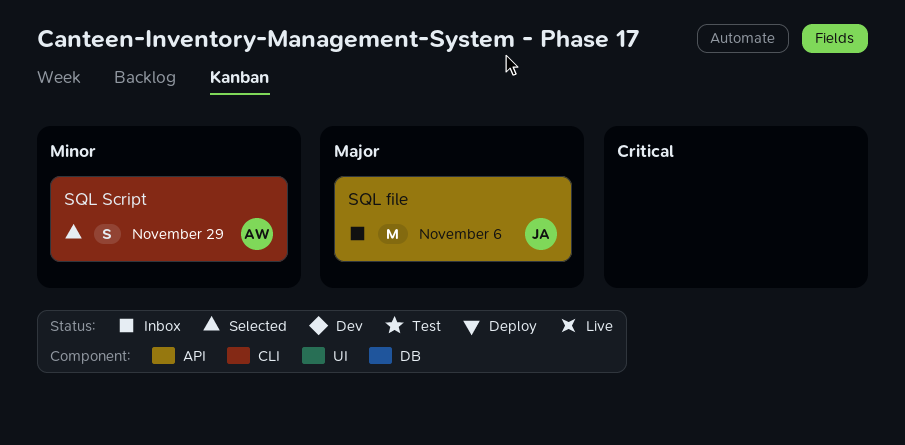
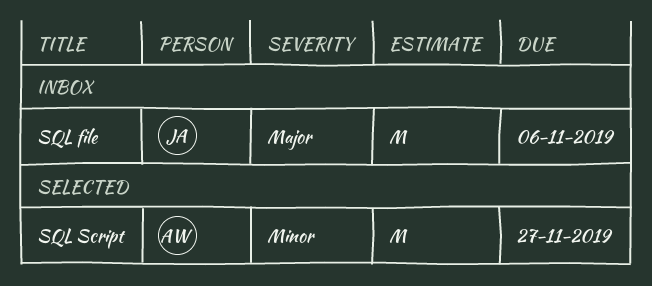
SQL Script, estimate: S -> M
SQL Script, due: Nov 29 -> Nov 27

